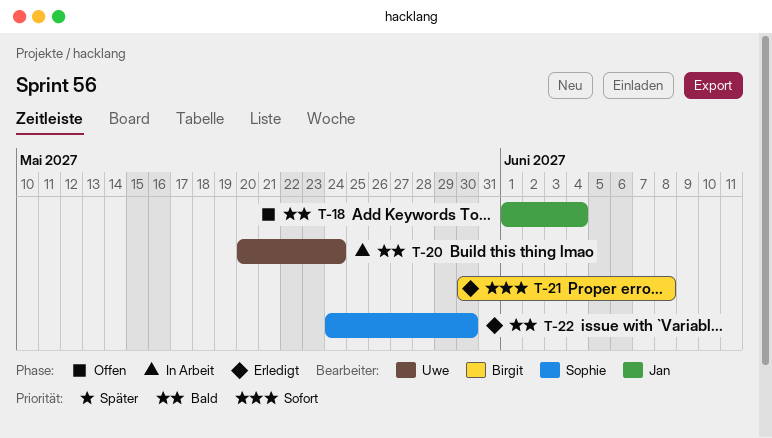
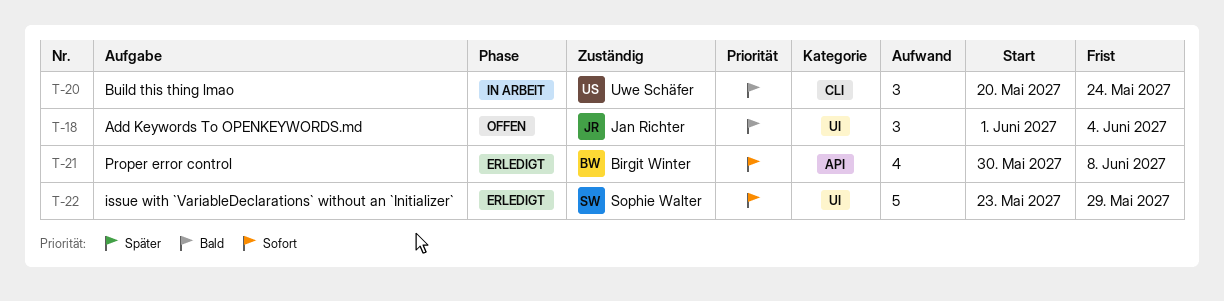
T-22, priority: Bald -> Sofort
T-22, start: May 24 -> May 23
T-22, due: May 30 -> May 29

